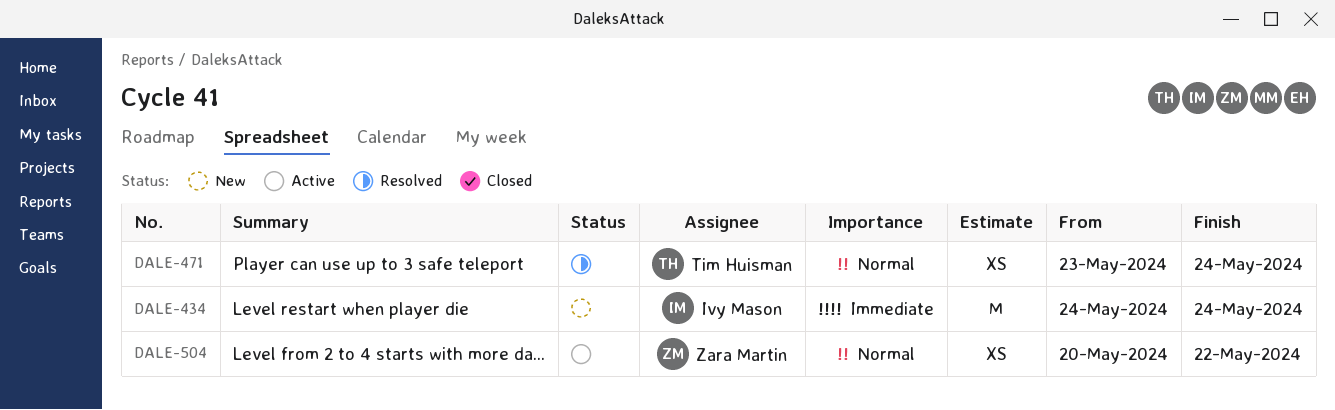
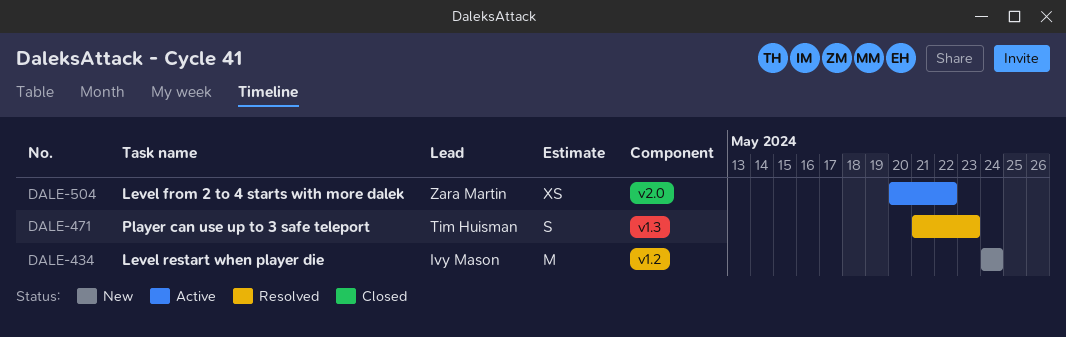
DALE-471, estimate: XS -> S
DALE-471, start: May 23 -> May 21
DALE-471, due: May 24 -> May 23

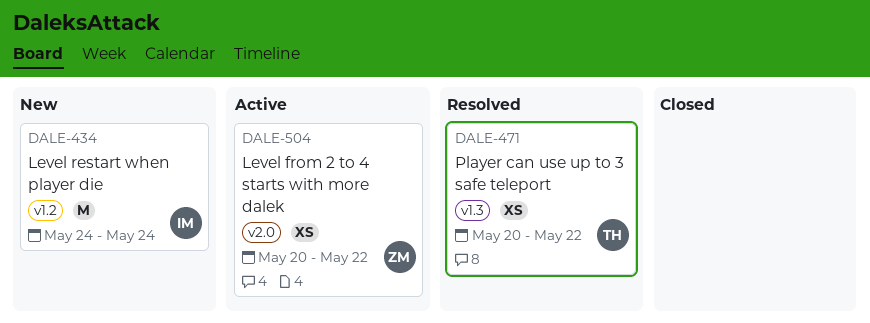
DALE-471, estimate: S -> XS
DALE-471, start: May 21 -> May 20
DALE-471, due: May 23 -> May 22

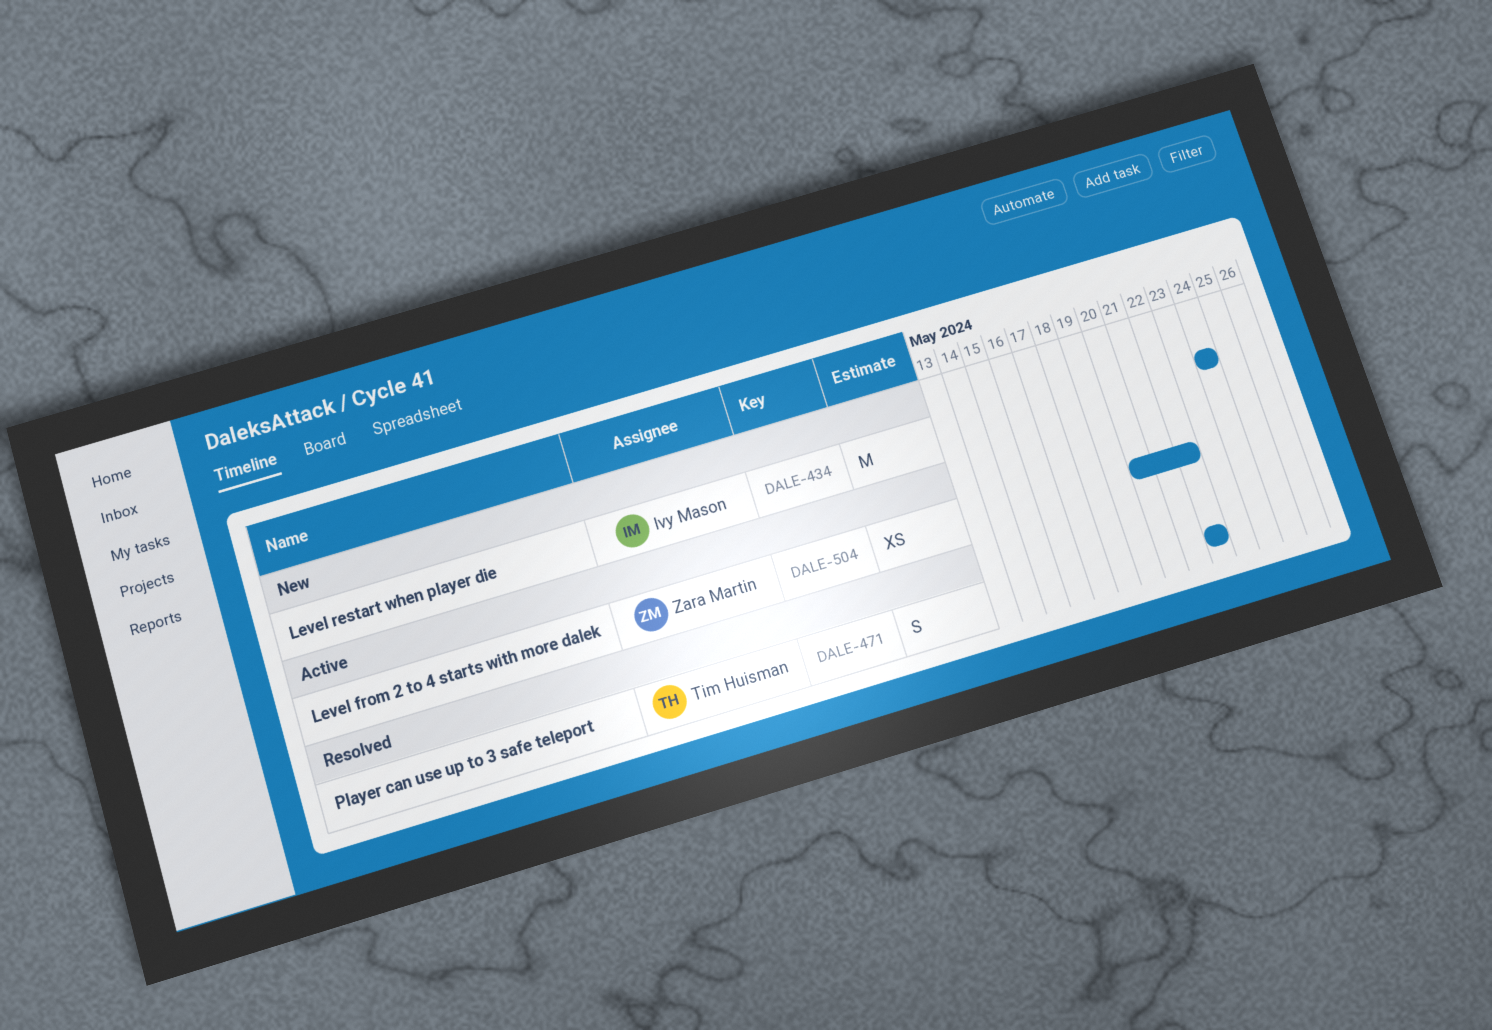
DALE-471, estimate: XS -> S
DALE-471, start: May 20 -> May 22

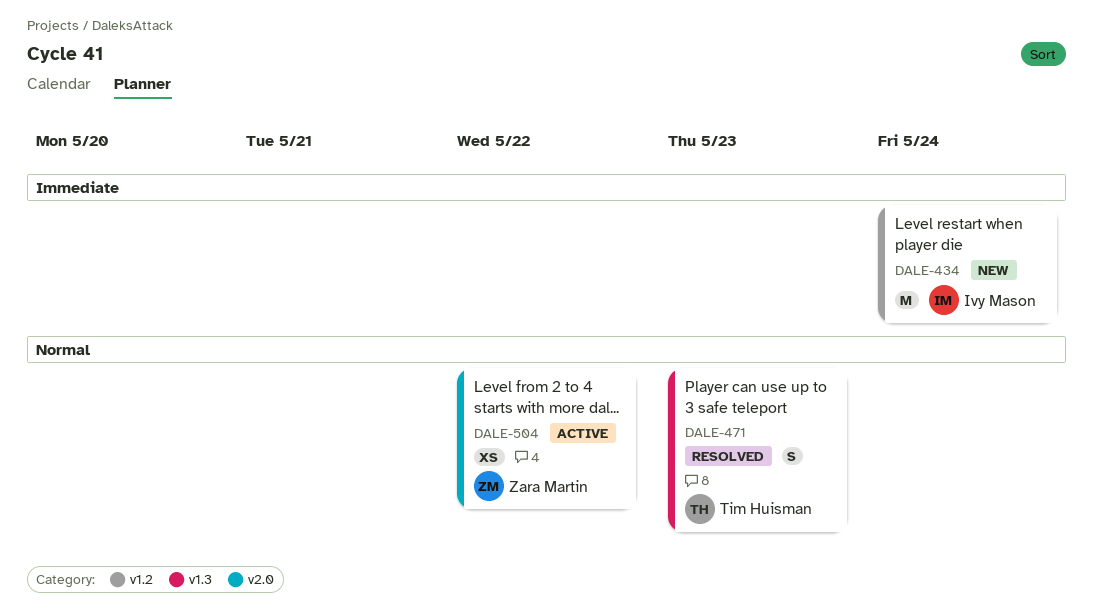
DALE-471, due: May 22 -> May 23

